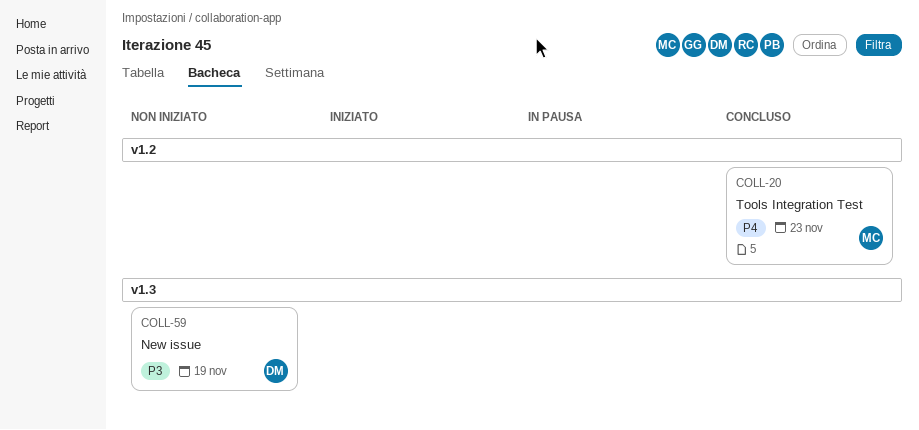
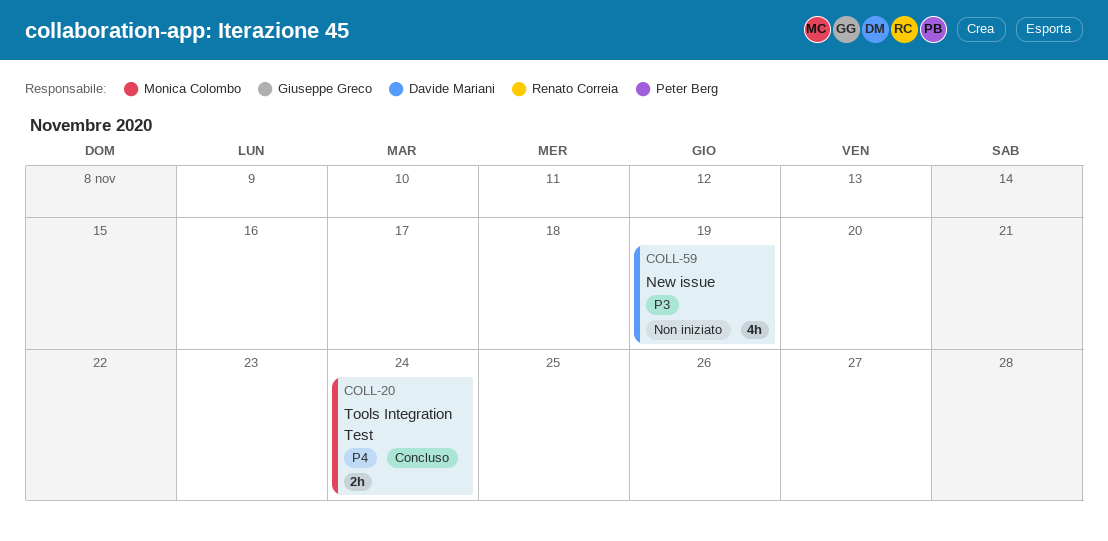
COLL-20, due: Nov 23 -> Nov 24

